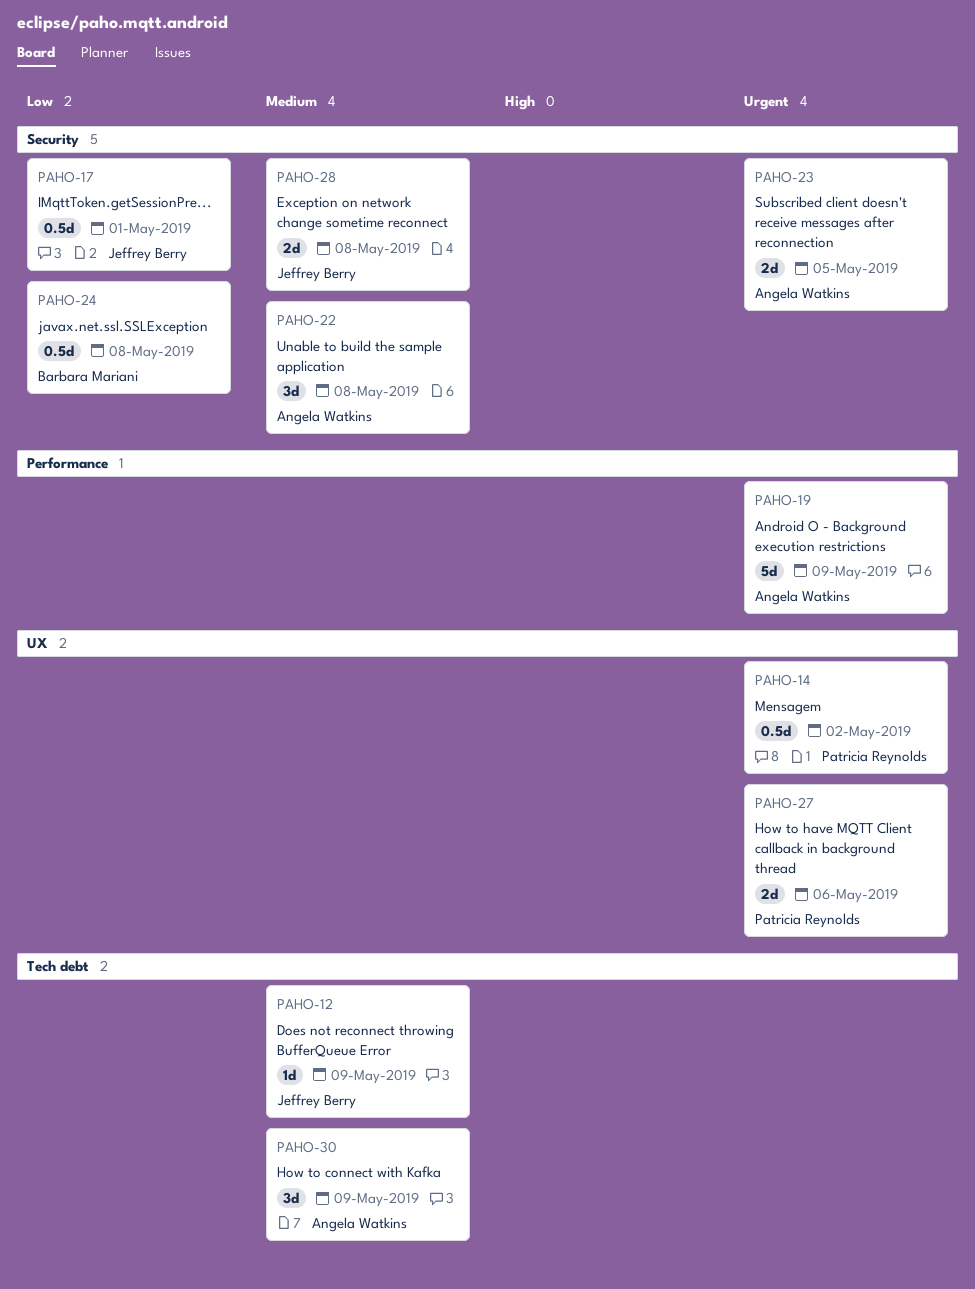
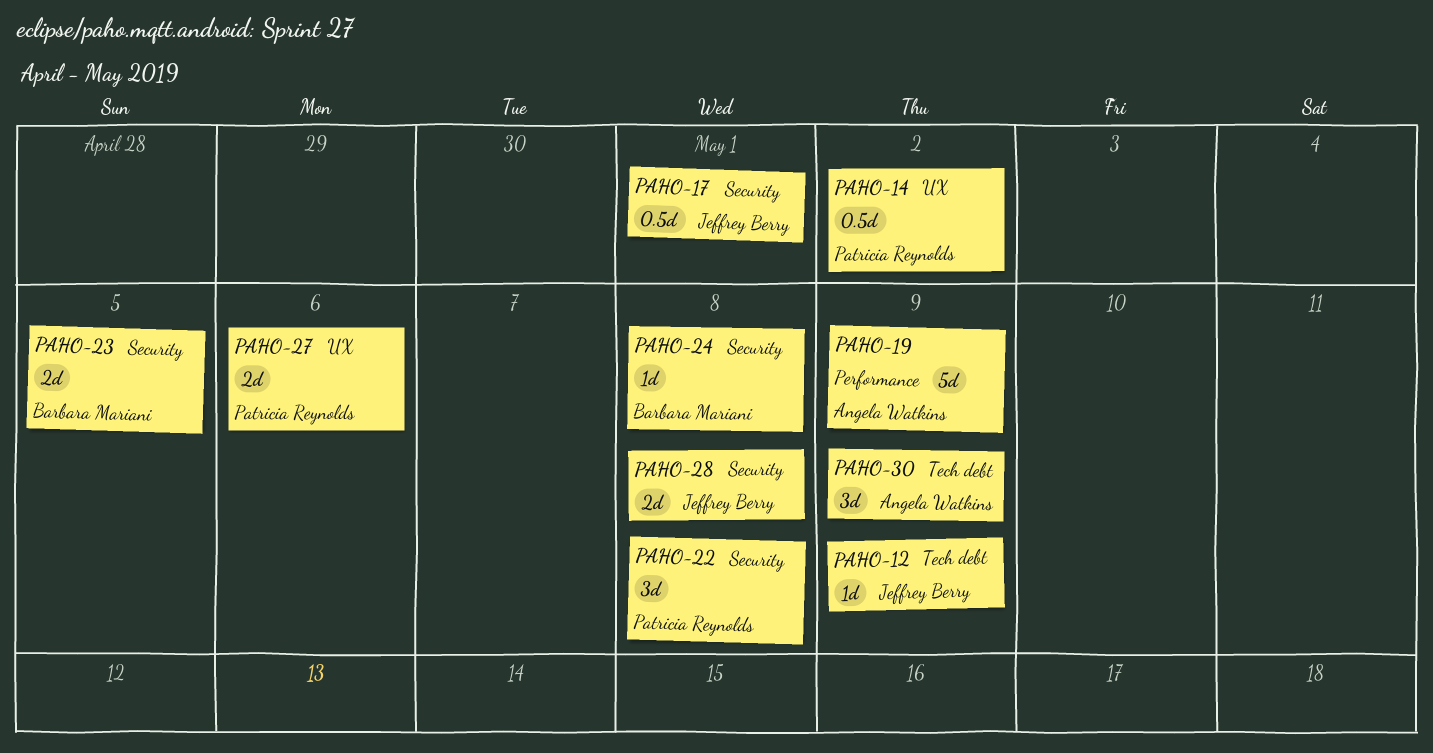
PAHO-22, owner: Angela Watkins -> Patricia Reynolds
PAHO-23, owner: Angela Watkins -> Barbara Mariani
PAHO-24, estimate: 0.5d -> 1d

